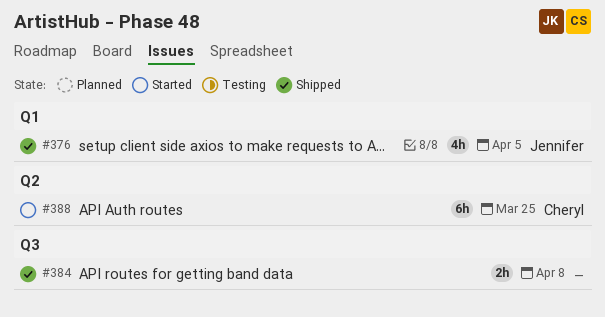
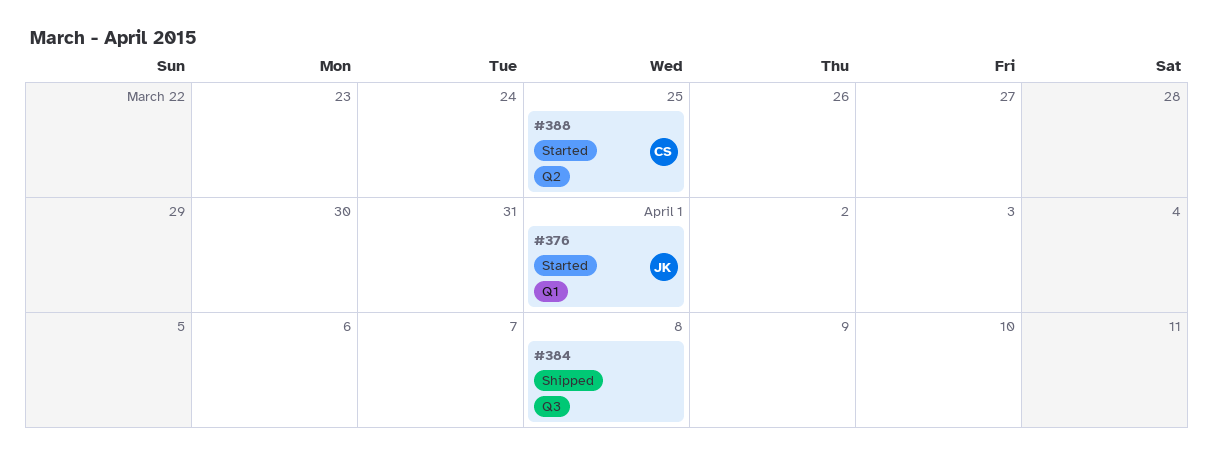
#376, status: Shipped -> Started
#376, due: Apr 5 -> Apr 1

